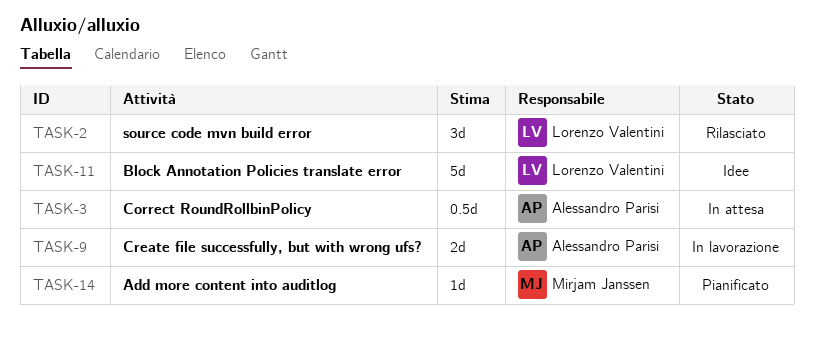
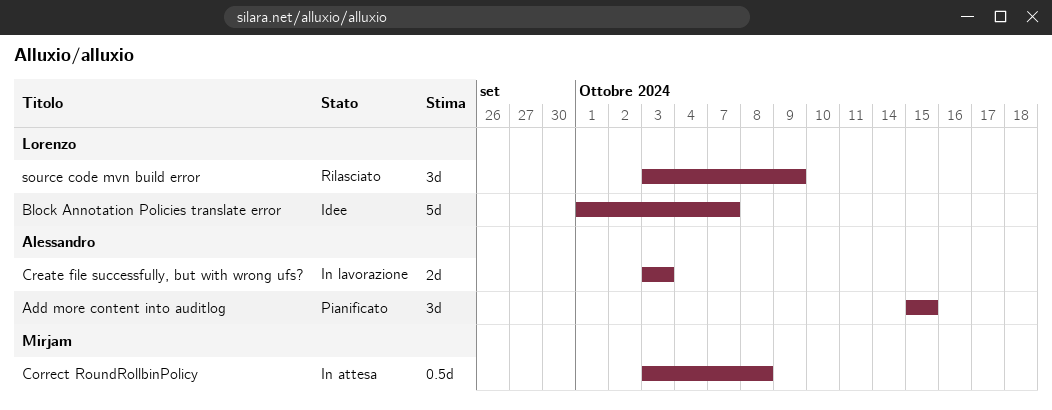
Add more content into auditlog, owner: Mirjam Janssen -> Alessandro Parisi
Add more content into auditlog, estimate: 1d -> 3d
Correct RoundRollbinPolicy, owner: Alessandro Parisi -> Mirjam Janssen

